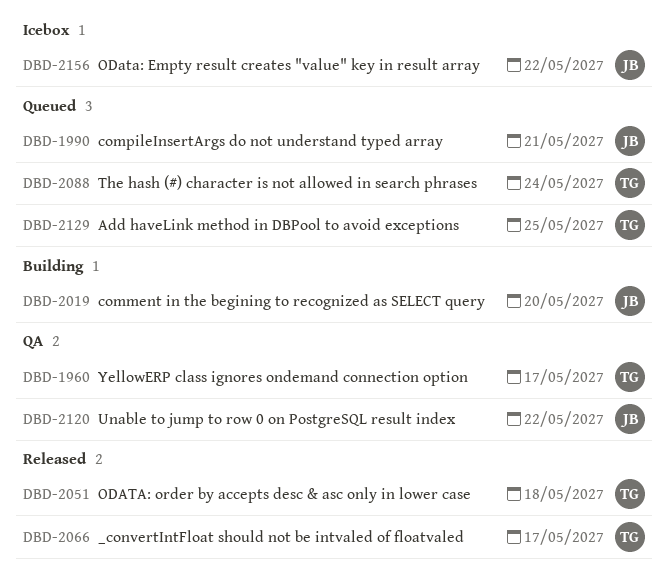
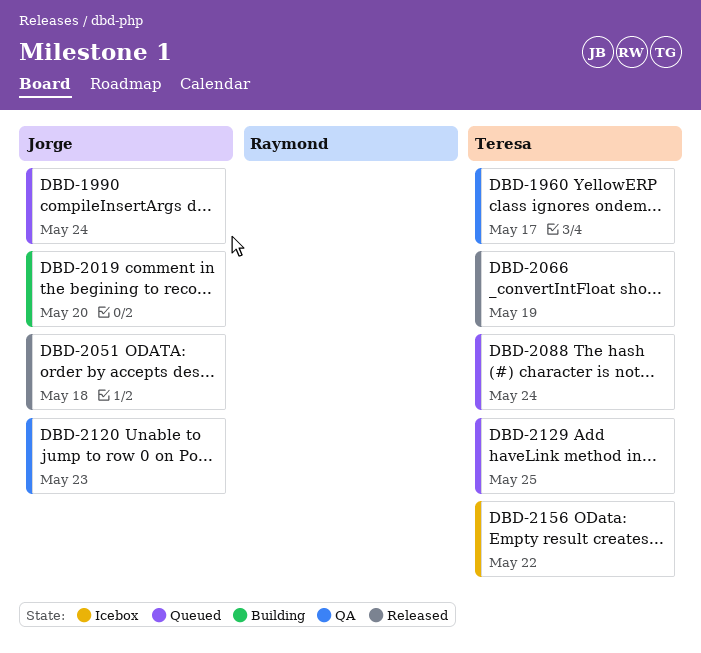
DBD-1990, due: May 21 -> May 24
DBD-2051, owner: Teresa -> Jorge
DBD-2066, due: May 17 -> May 19
DBD-2120, due: May 22 -> May 23
DBD-2156, owner: Jorge -> Teresa

